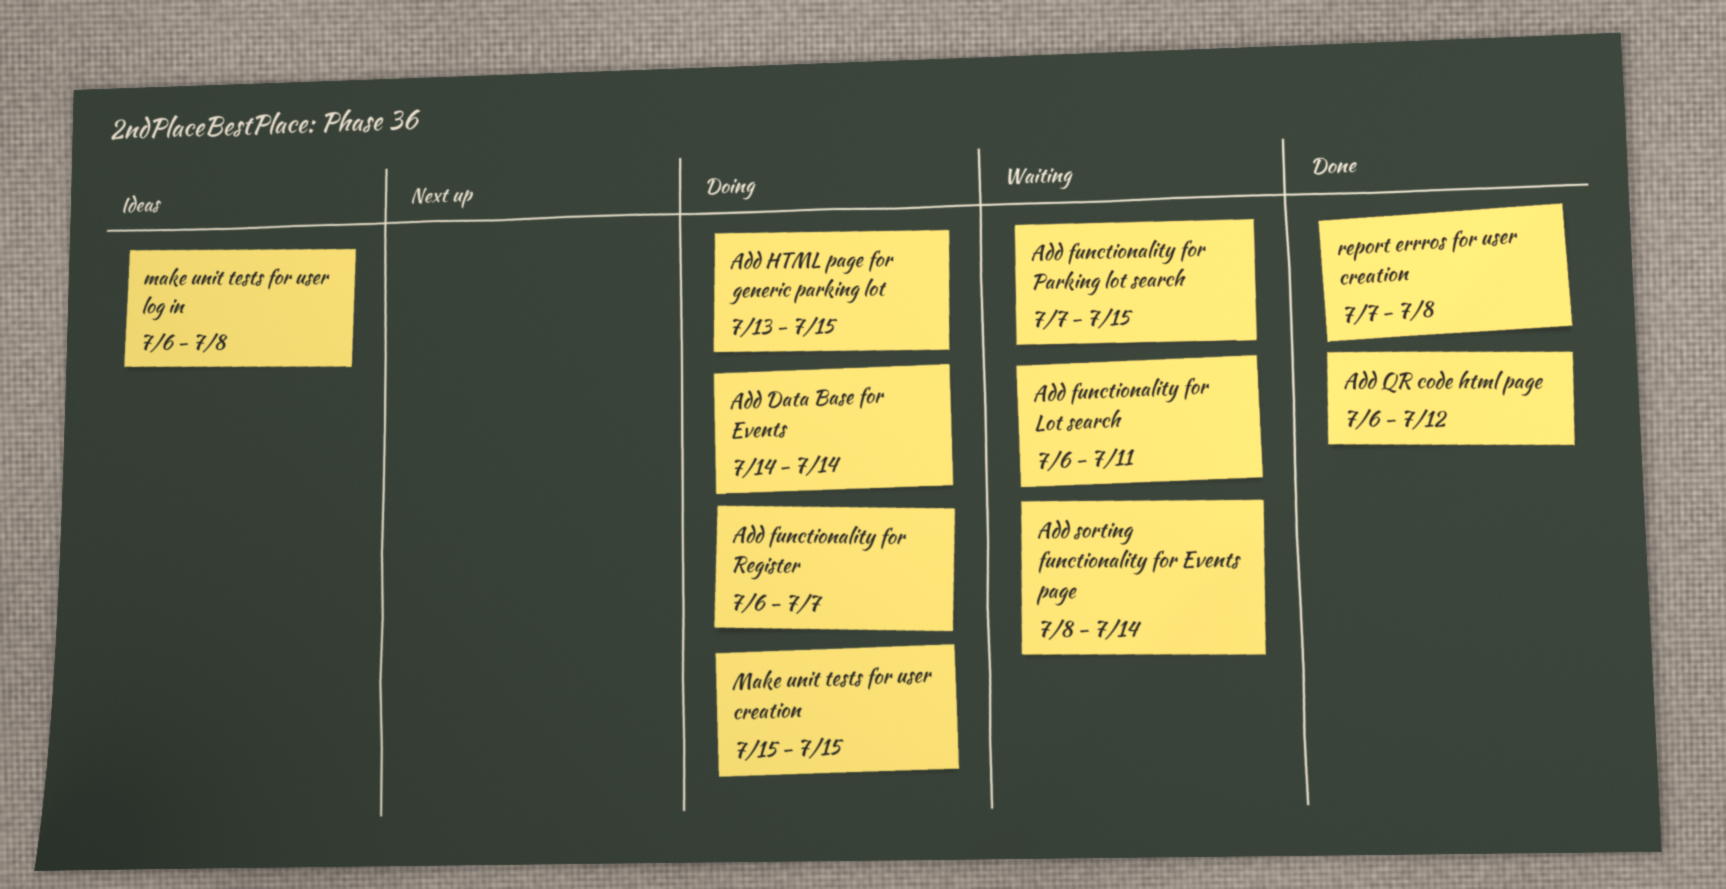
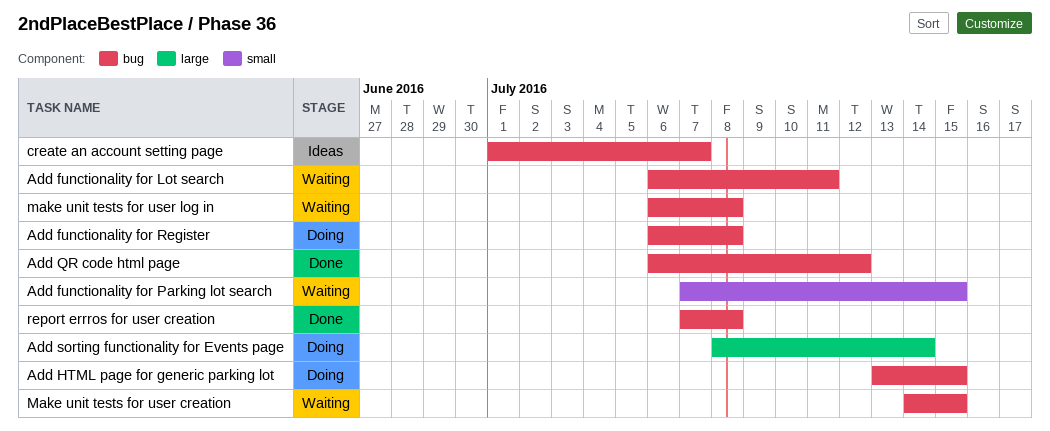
Add Data Base for Events: present -> none
Add functionality for Register, due: Jul 7 -> Jul 8
Add sorting functionality for Events page, status: Waiting -> Doing
create an account setting page: none -> present
Make unit tests for user creation, status: Doing -> Waiting
Make unit tests for user creation, start: Jul 15 -> Jul 14
make unit tests for user log in, status: Ideas -> Waiting

